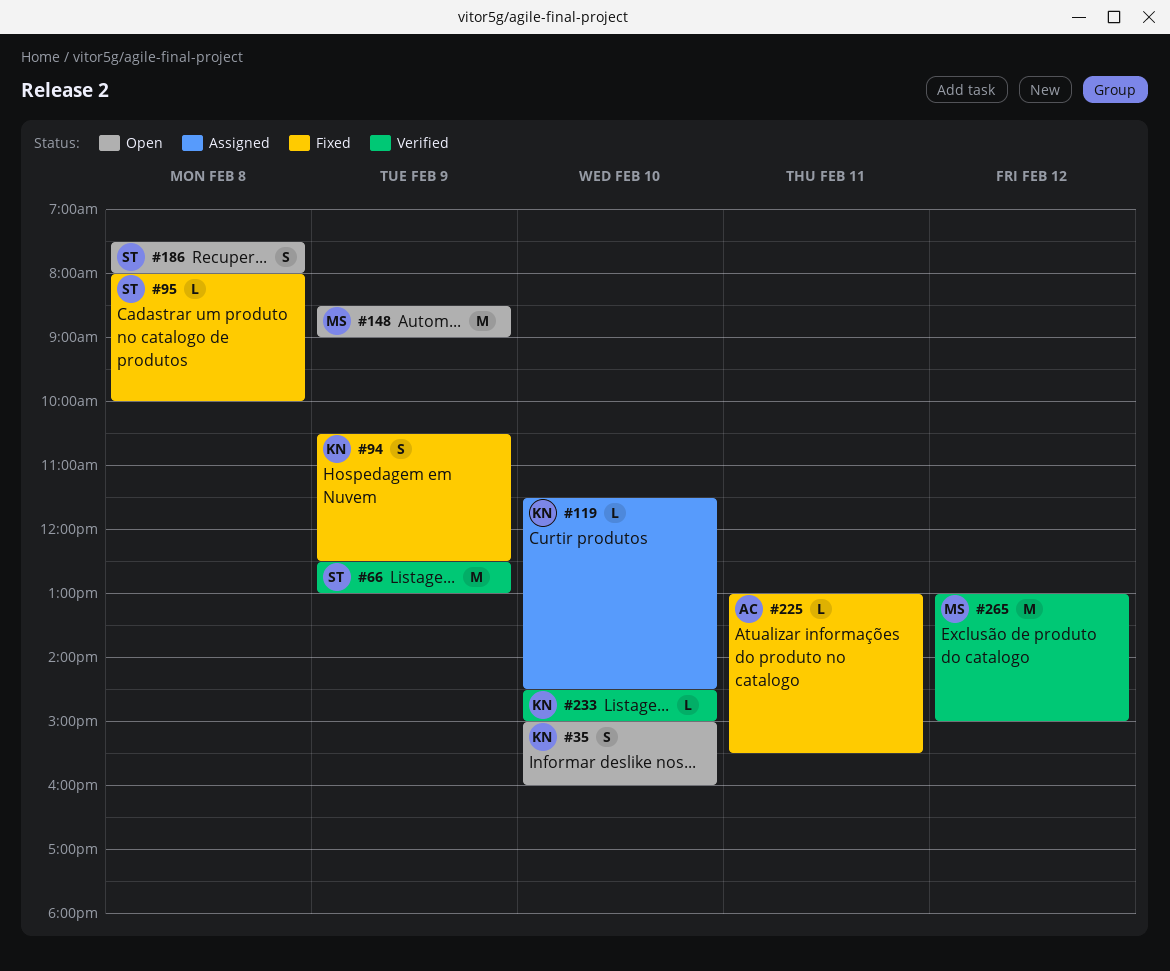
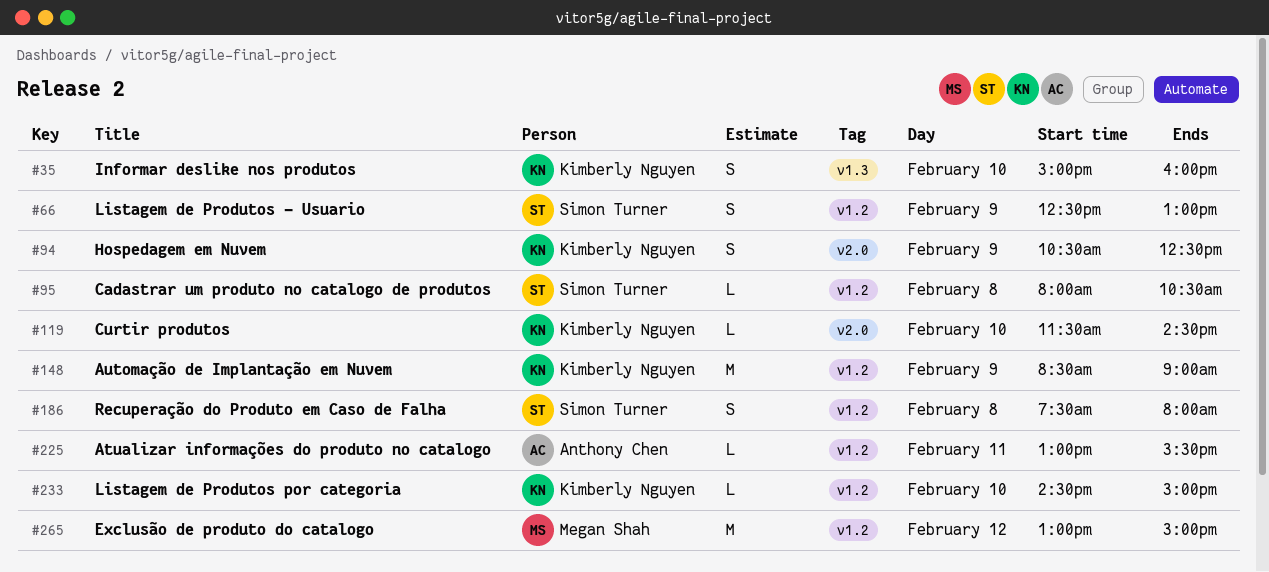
#66, estimate: M -> S
#95, ends: 10:00 -> 10:30
#148, owner: Megan Shah -> Kimberly Nguyen

